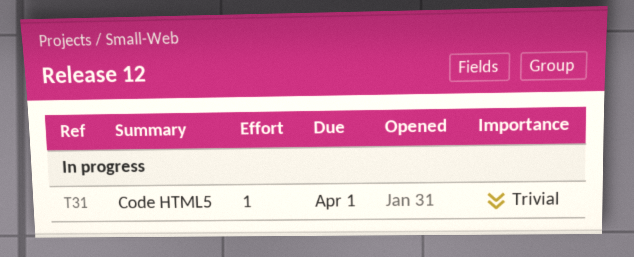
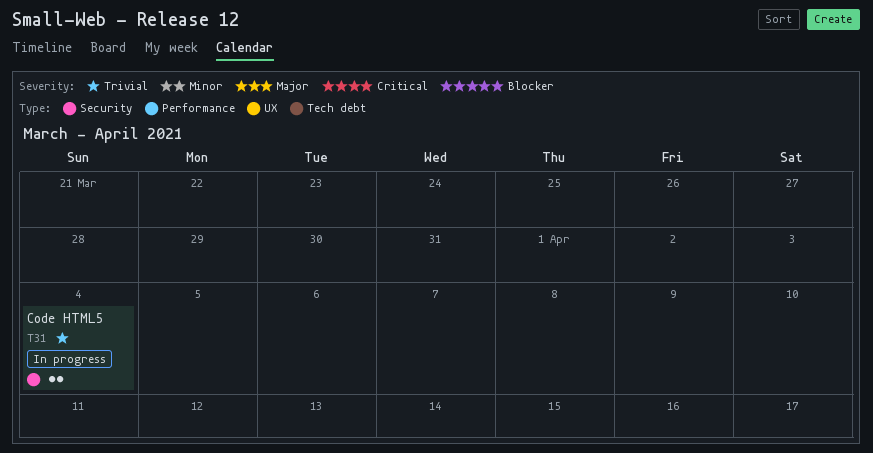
T31, estimate: 1 -> 2
T31, due: Apr 1 -> Apr 4

